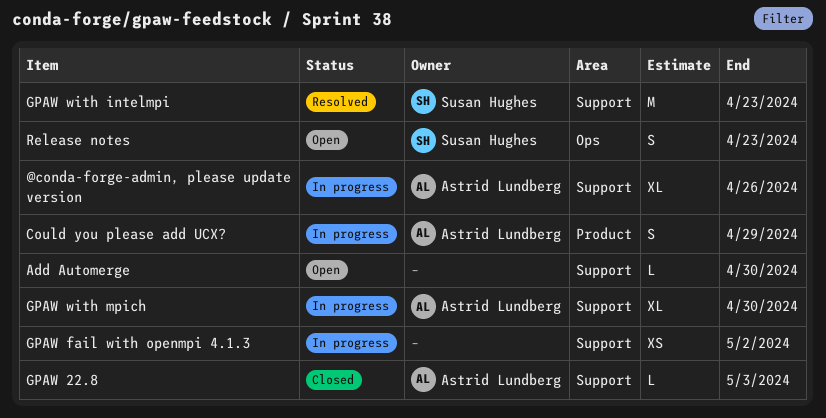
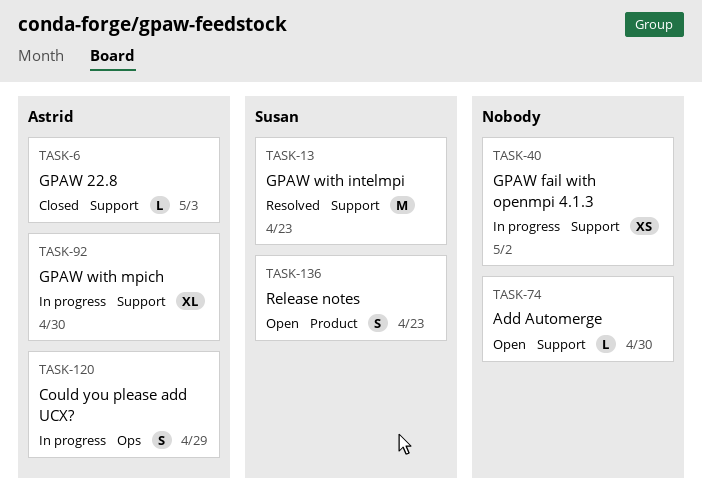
@conda-forge-admin, please update version: present -> none
Could you please add UCX?, label: Product -> Ops
Release notes, label: Ops -> Product

